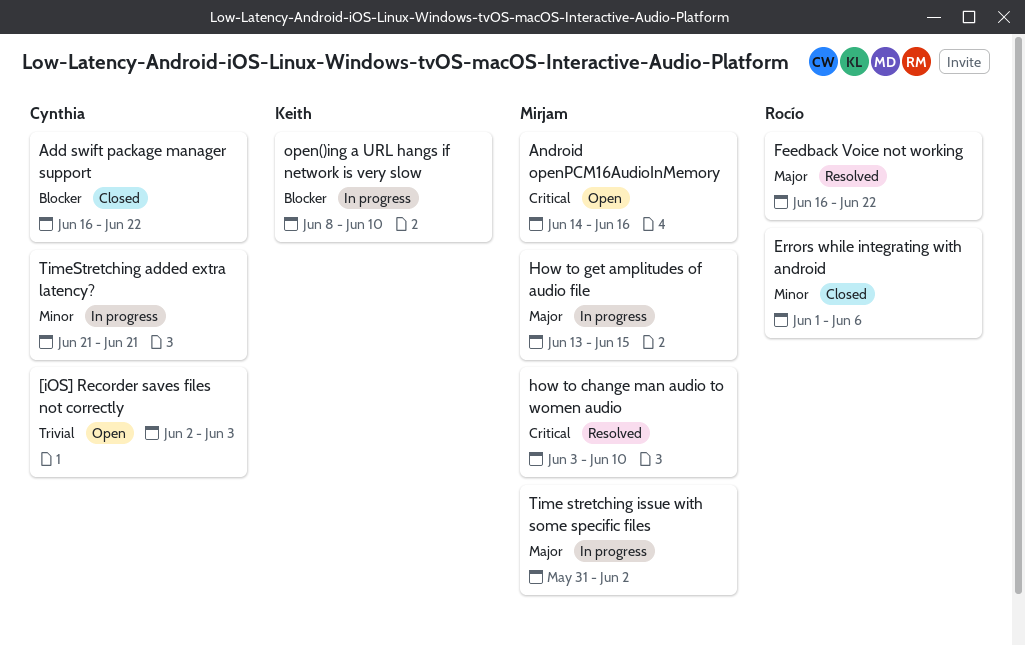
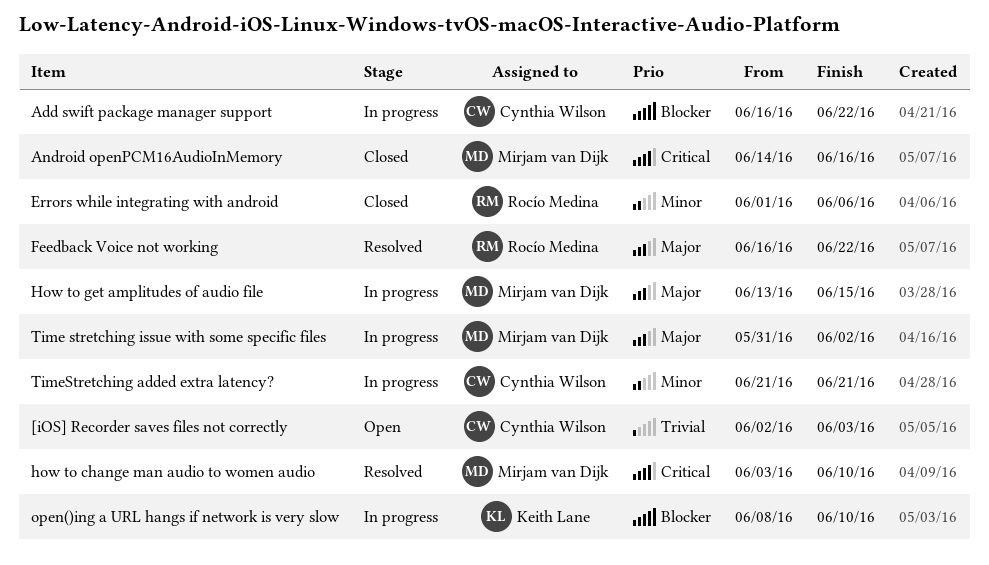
Add swift package manager support, status: Closed -> In progress
Android openPCM16AudioInMemory, status: Open -> Closed

